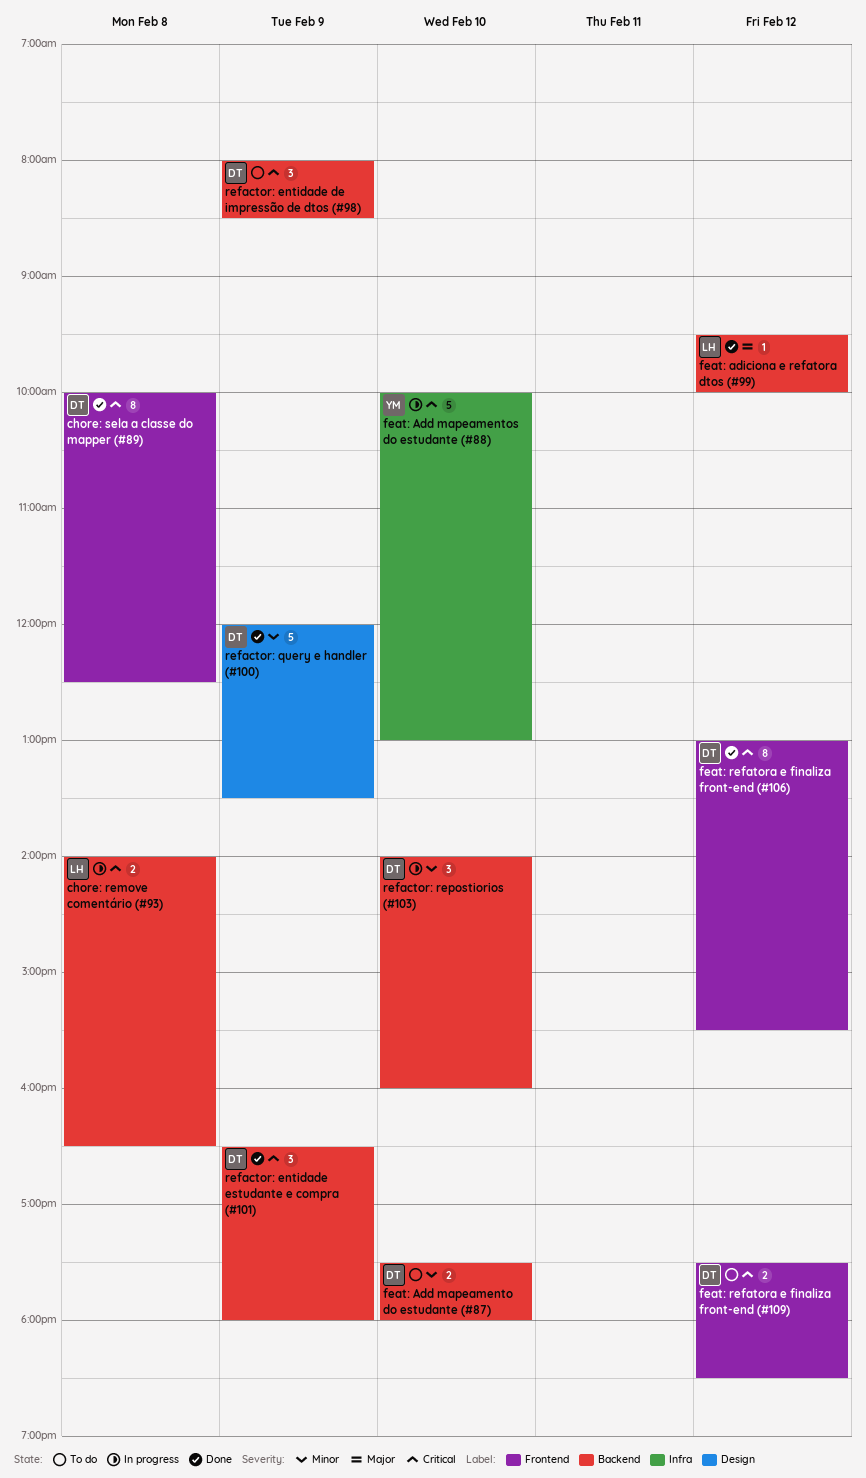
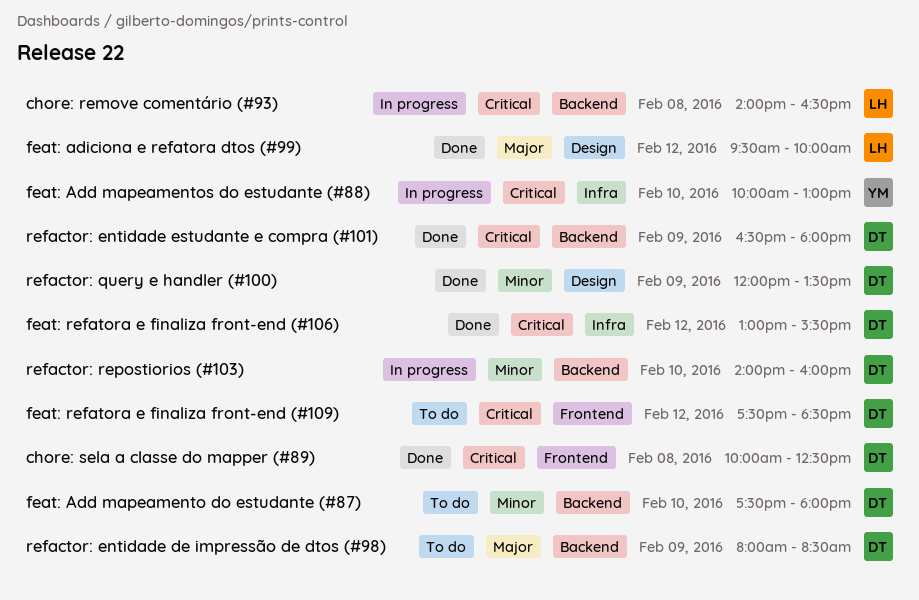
feat: adiciona e refatora dtos (#99), label: Backend -> Design
feat: refatora e finaliza front-end (#106), label: Frontend -> Infra
refactor: entidade de impressão de dtos (#98), priority: Critical -> Major

